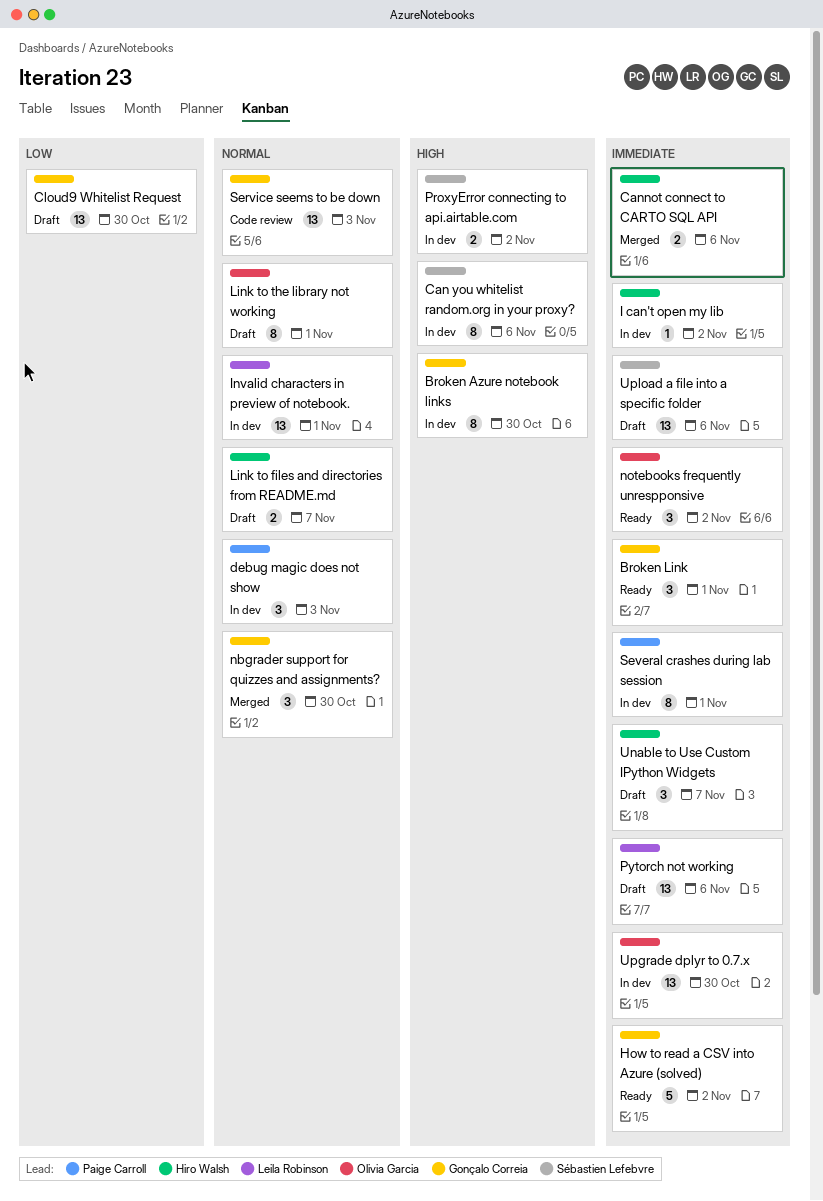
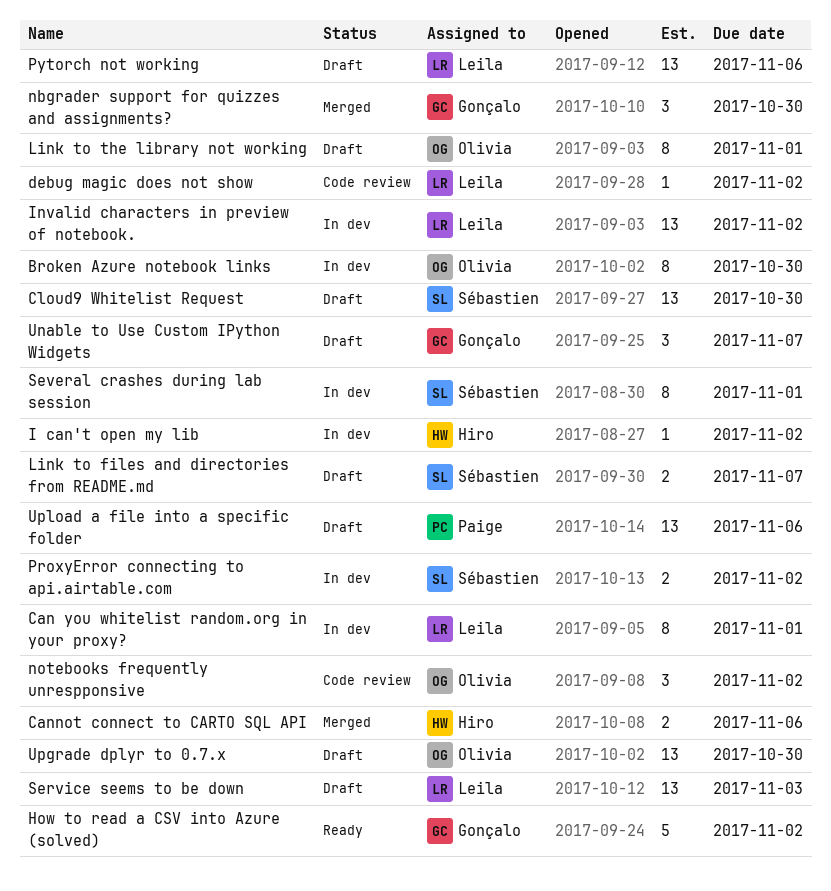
Broken Azure notebook links, owner: Gonçalo Correia -> Olivia Garcia
Broken Link: present -> none
Can you whitelist random.org in your proxy?, owner: Sébastien Lefebvre -> Leila Robinson
Can you whitelist random.org in your proxy?, due: Nov 6 -> Nov 1
Cloud9 Whitelist Request, owner: Gonçalo Correia -> Sébastien Lefebvre
debug magic does not show, status: In dev -> Code review
debug magic does not show, owner: Paige Carroll -> Leila Robinson
debug magic does not show, estimate: 3 -> 1
debug magic does not show, due: Nov 3 -> Nov 2
Invalid characters in preview of notebook., due: Nov 1 -> Nov 2
Link to files and directories from README.md, owner: Hiro Walsh -> Sébastien Lefebvre
notebooks frequently unrespponsive, status: Ready -> Code review
Service seems to be down, status: Code review -> Draft
Service seems to be down, owner: Gonçalo Correia -> Leila Robinson
Several crashes during lab session, owner: Paige Carroll -> Sébastien Lefebvre
Unable to Use Custom IPython Widgets, owner: Hiro Walsh -> Gonçalo Correia
Upgrade dplyr to 0.7.x, status: In dev -> Draft
Upload a file into a specific folder, owner: Sébastien Lefebvre -> Paige Carroll

